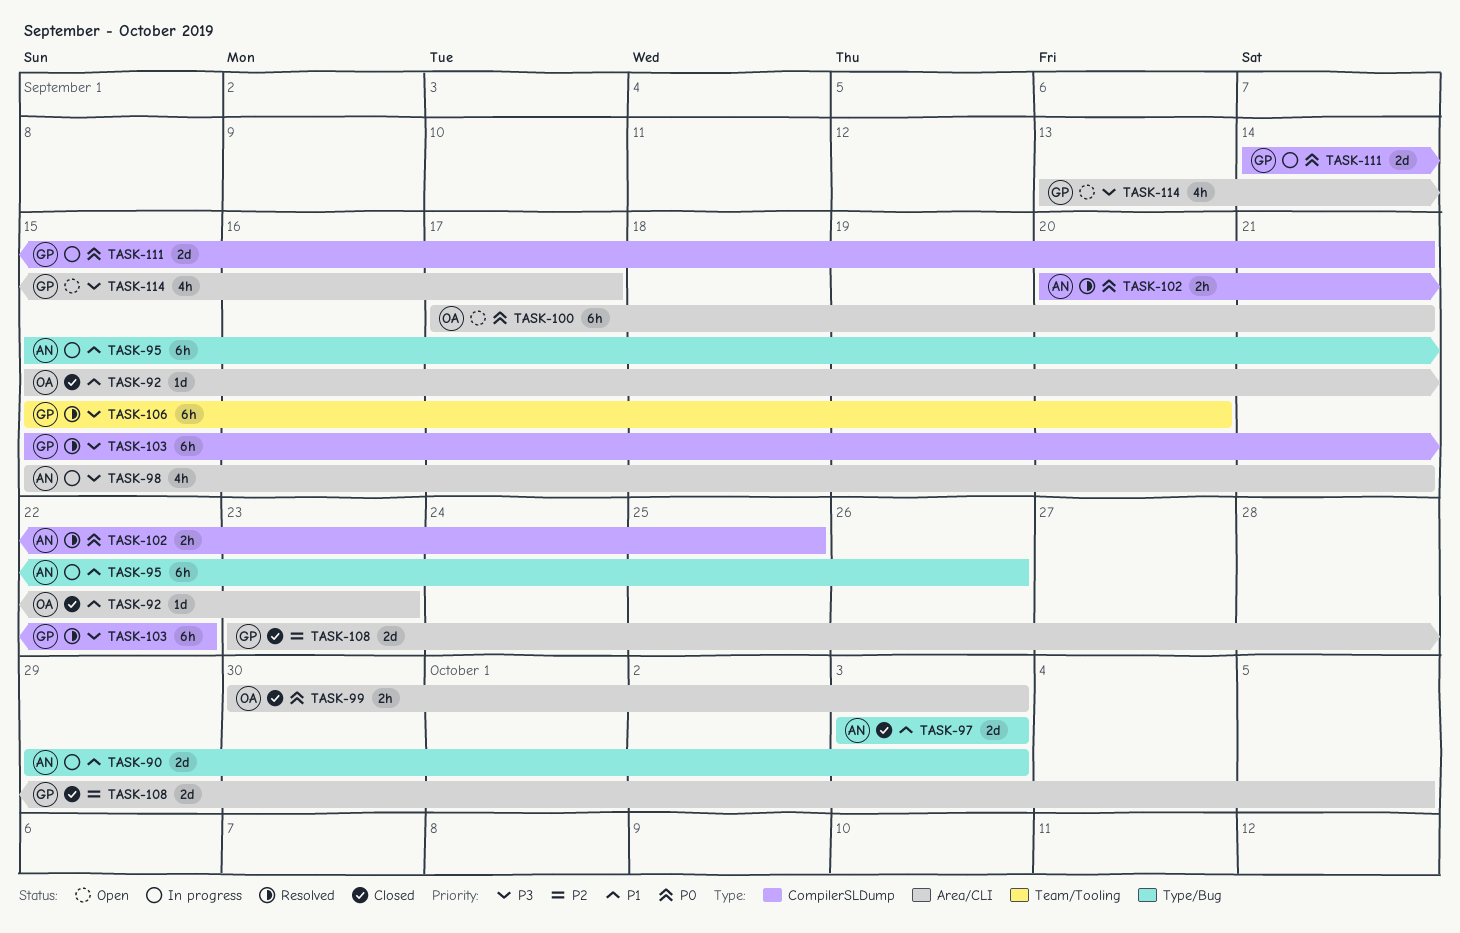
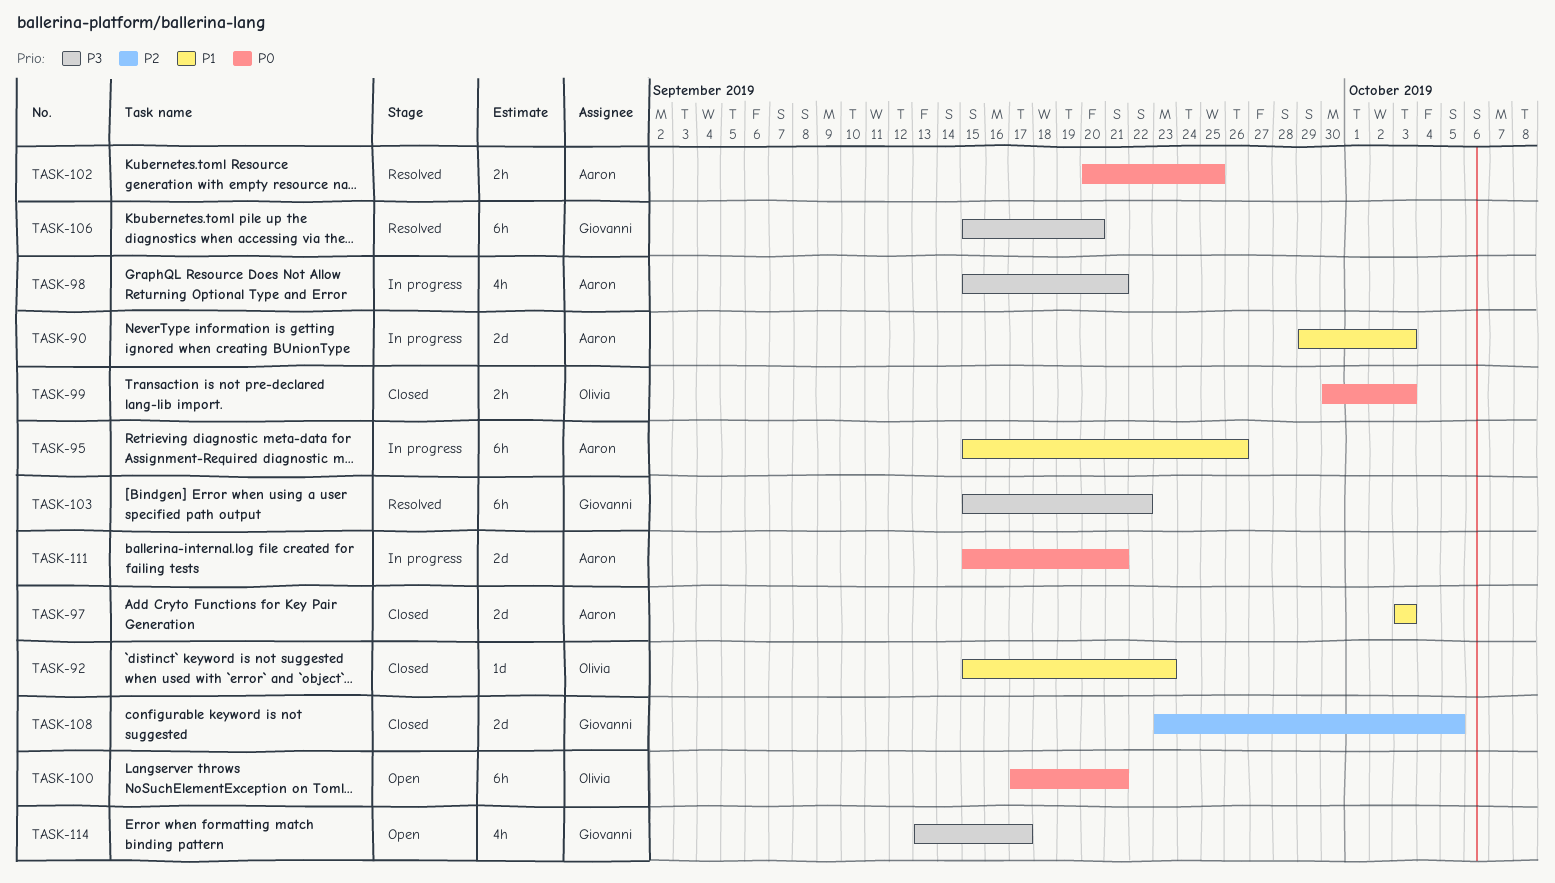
TASK-111, owner: Giovanni -> Aaron
TASK-111, start: Sep 14 -> Sep 15

